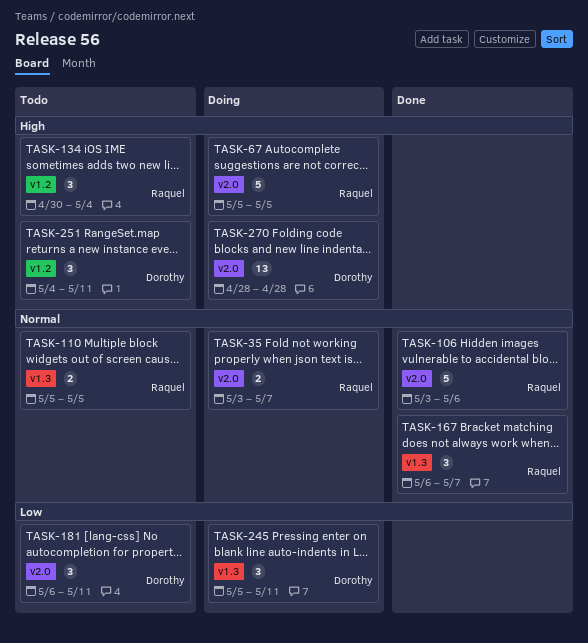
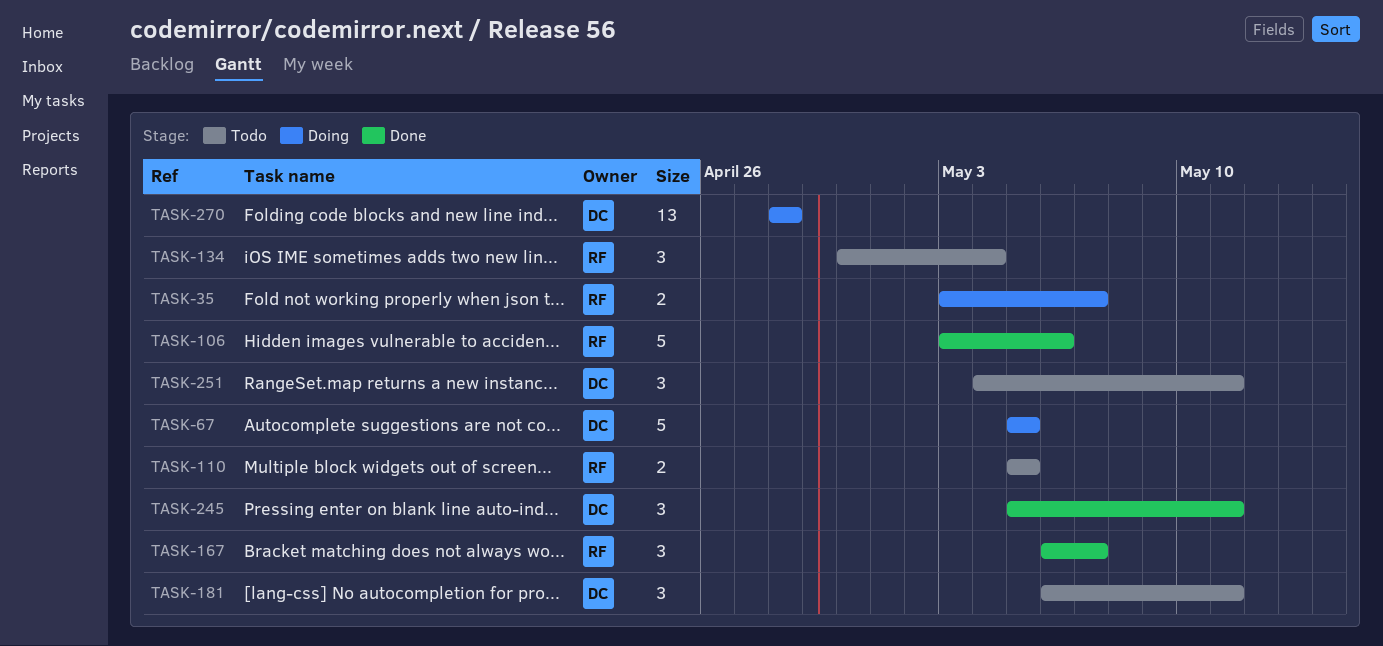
TASK-67, owner: Raquel -> Dorothy
TASK-245, status: Doing -> Done

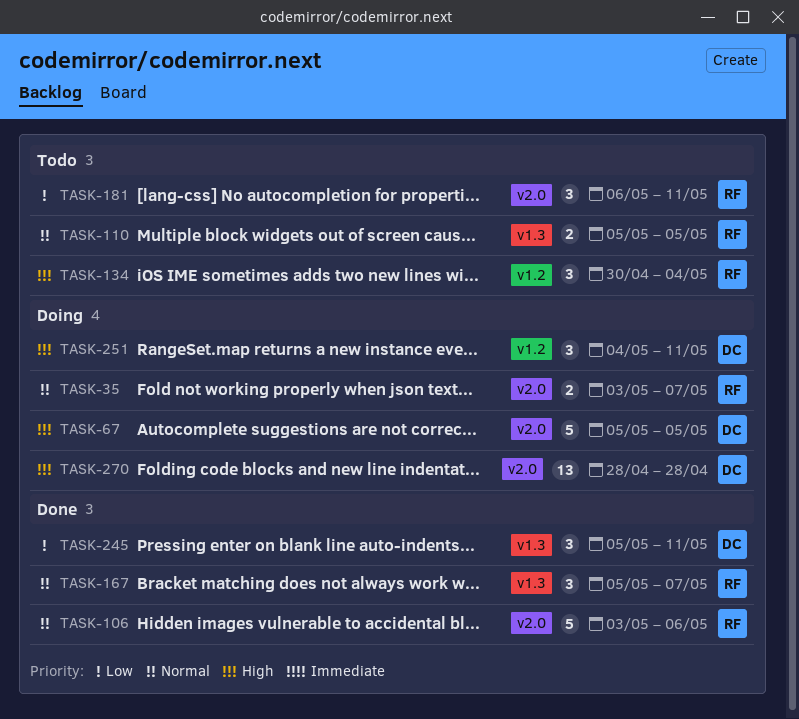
TASK-167, start: May 6 -> May 5
TASK-181, owner: DC -> RF
TASK-251, status: Todo -> Doing

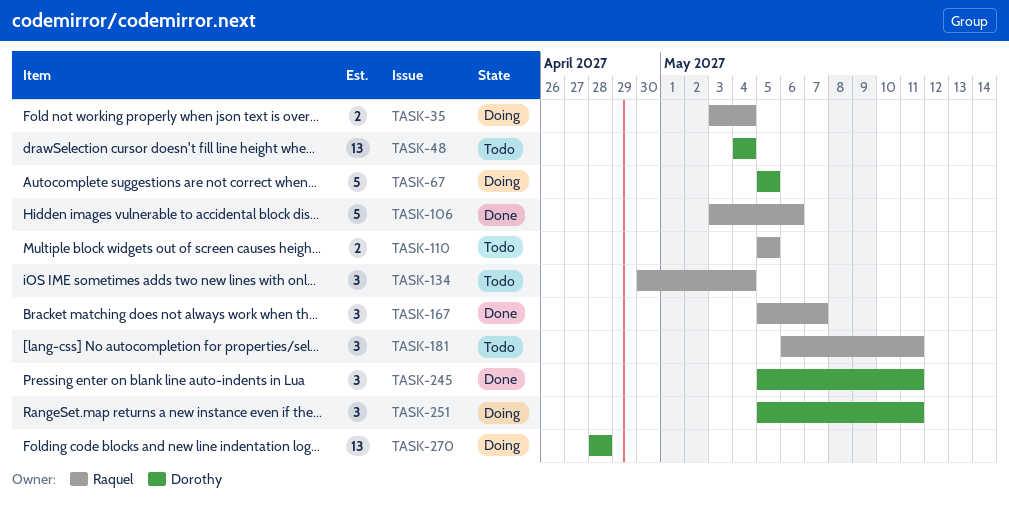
TASK-35, due: May 7 -> May 4
TASK-48: none -> present
TASK-251, start: May 4 -> May 5

